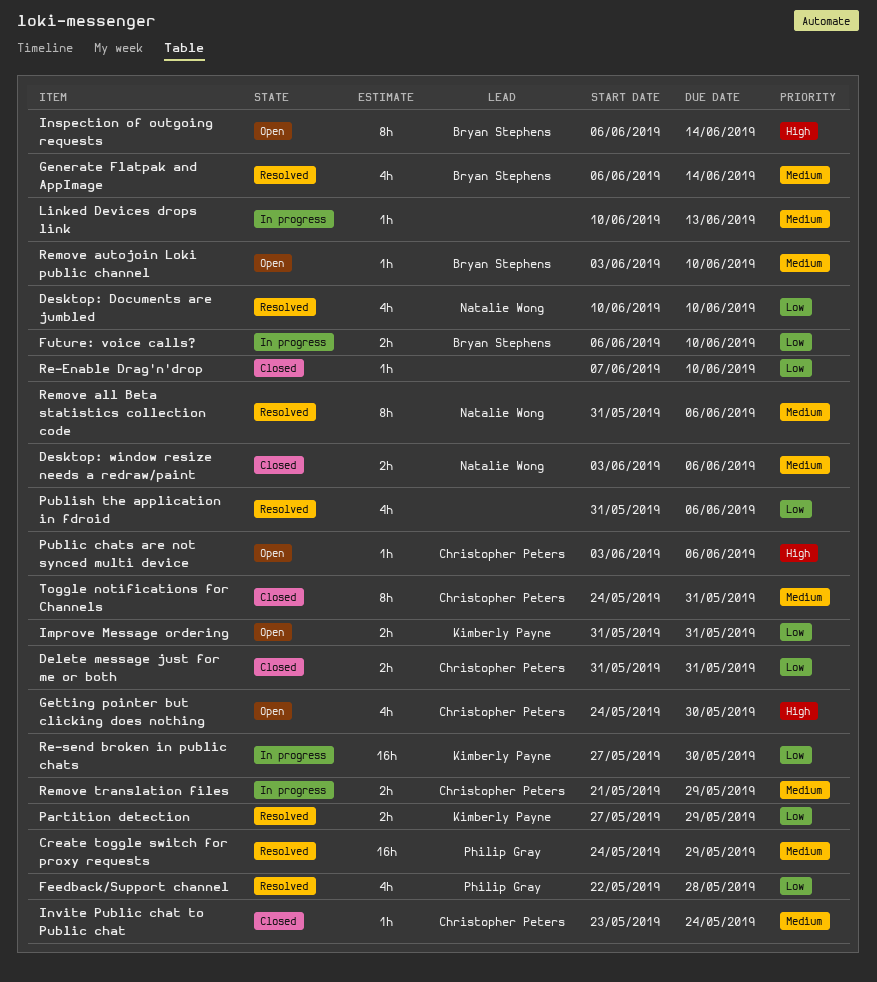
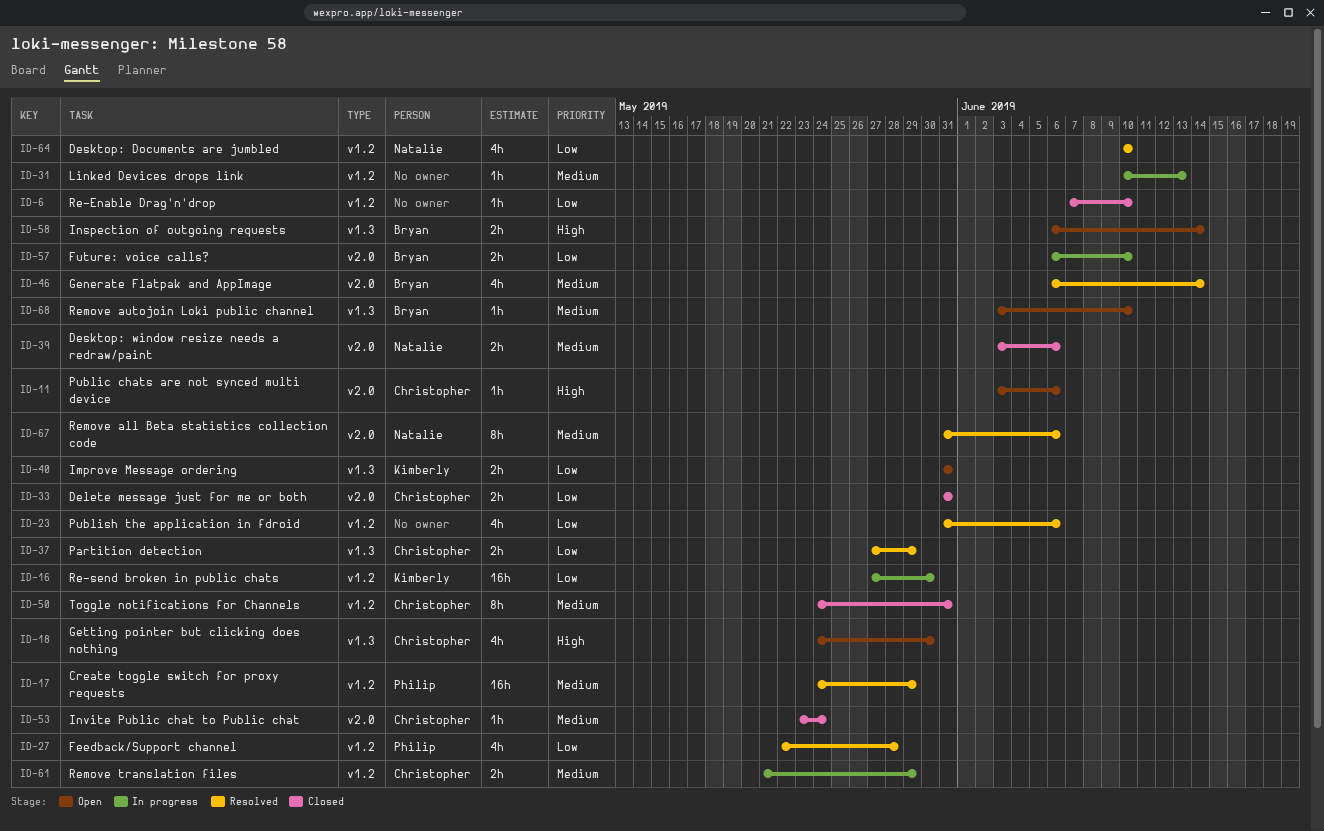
Inspection of outgoing requests, estimate: 8h -> 2h
Partition detection, owner: Kimberly Payne -> Christopher Peters

